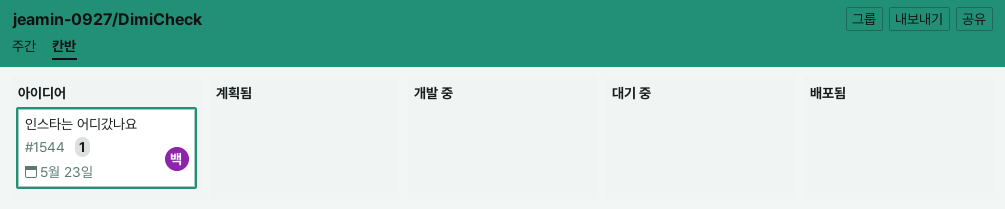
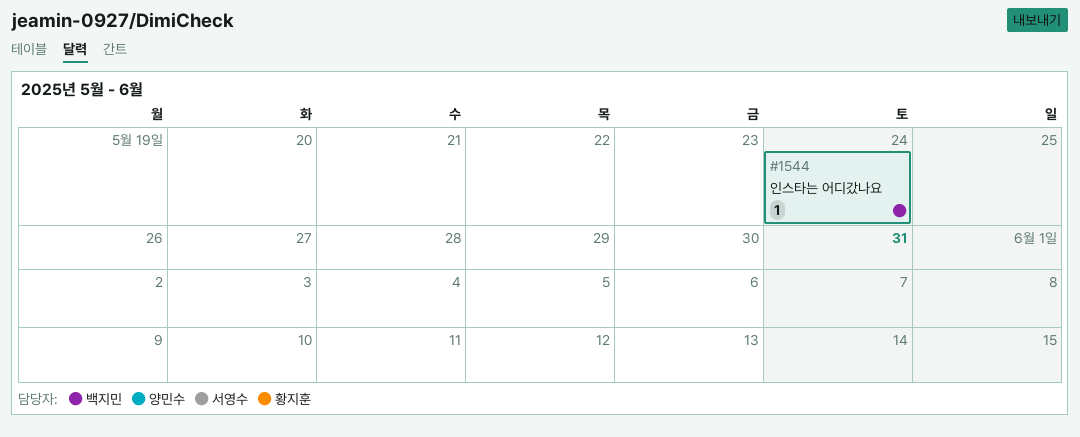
#1544, due: May 23 -> May 24

